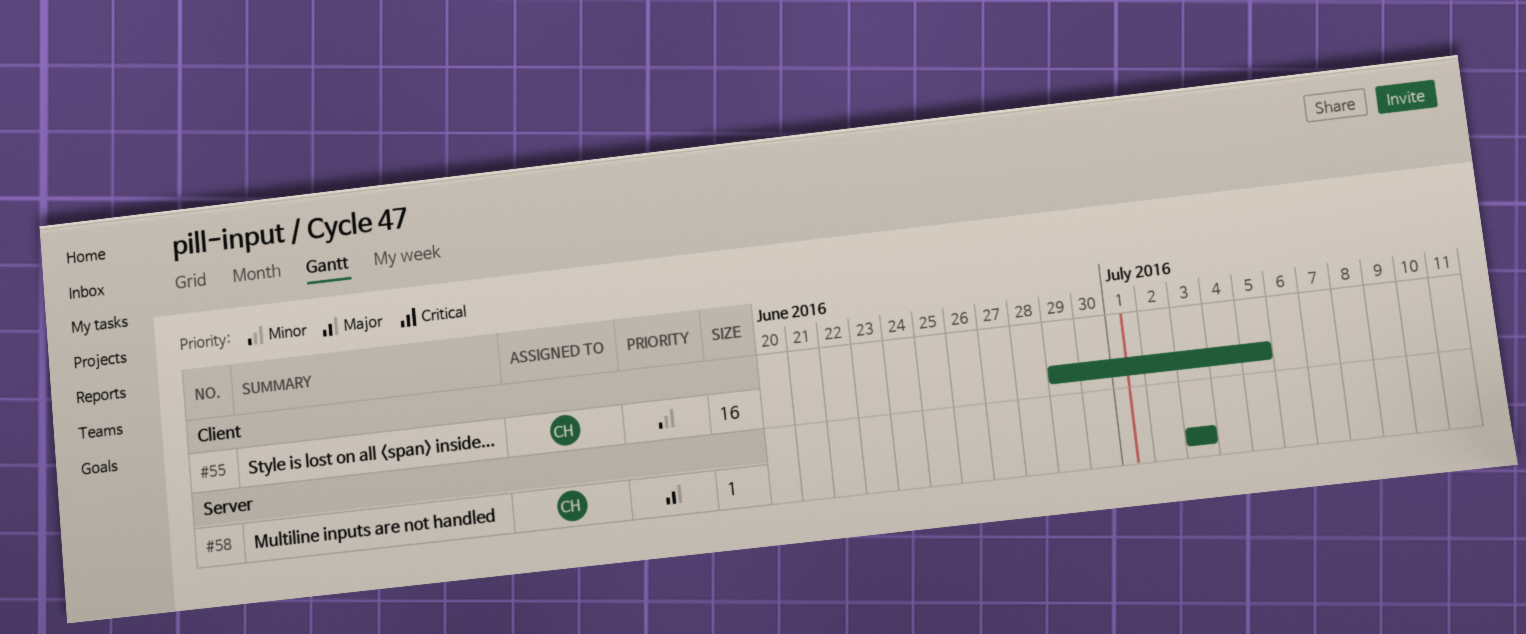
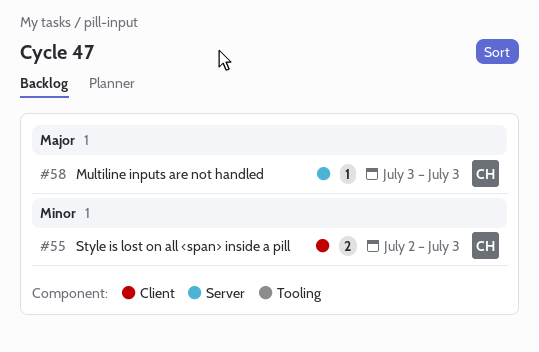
#55, estimate: 16 -> 2
#55, start: Jun 29 -> Jul 2
#55, due: Jul 5 -> Jul 3

